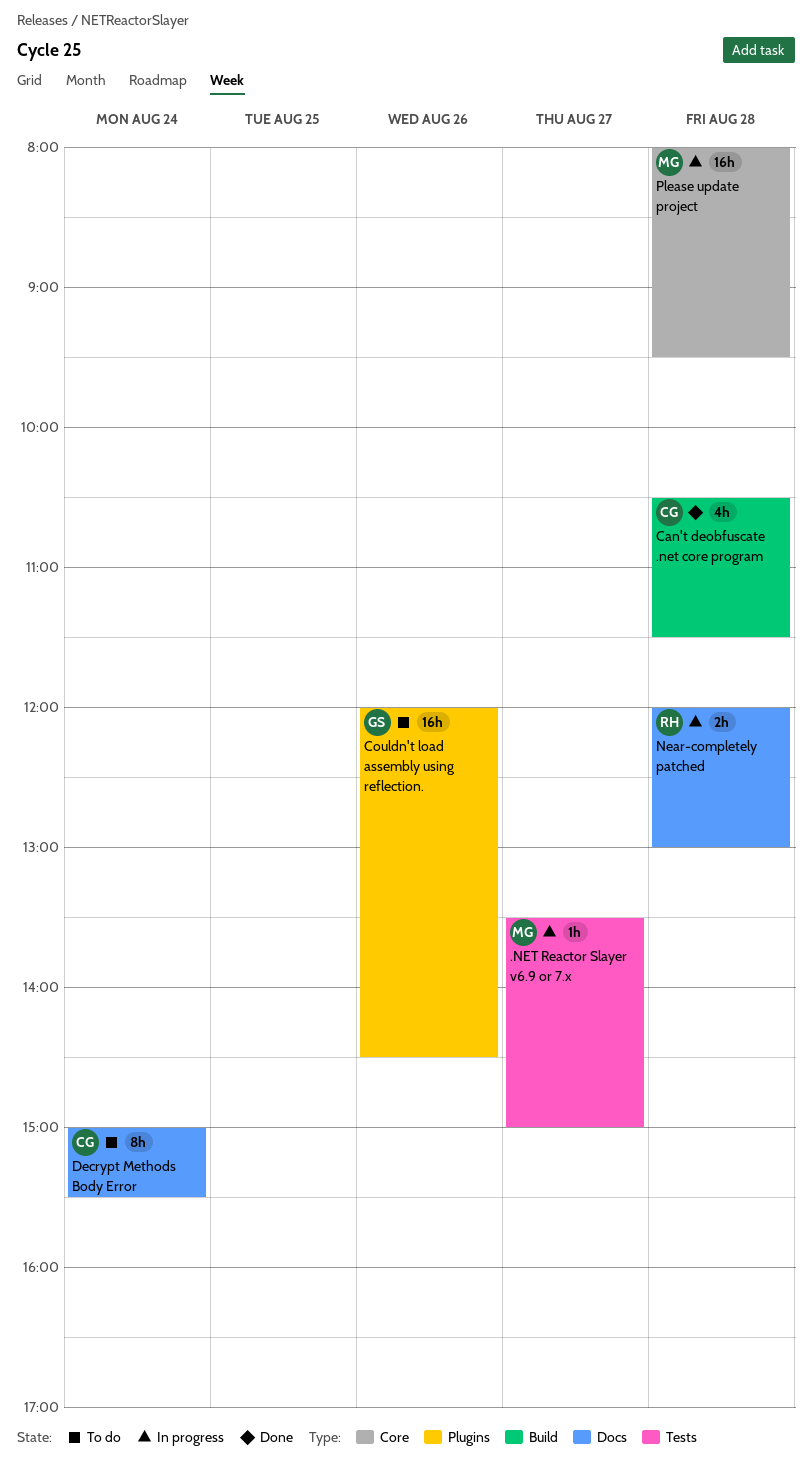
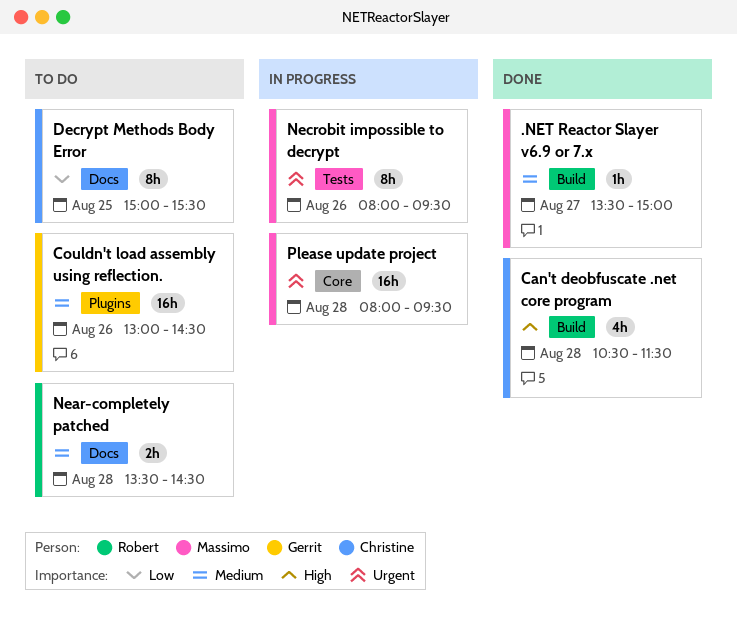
.NET Reactor Slayer v6.9 or 7.x, status: In progress -> Done
.NET Reactor Slayer v6.9 or 7.x, label: Tests -> Build
Couldn't load assembly using reflection., begins: 12:00 -> 13:00
Decrypt Methods Body Error, day: Aug 24 -> Aug 25
Near-completely patched, status: In progress -> To do
Near-completely patched, begins: 12:00 -> 13:30
Near-completely patched, ends: 13:00 -> 14:30
Necrobit impossible to decrypt: none -> present

